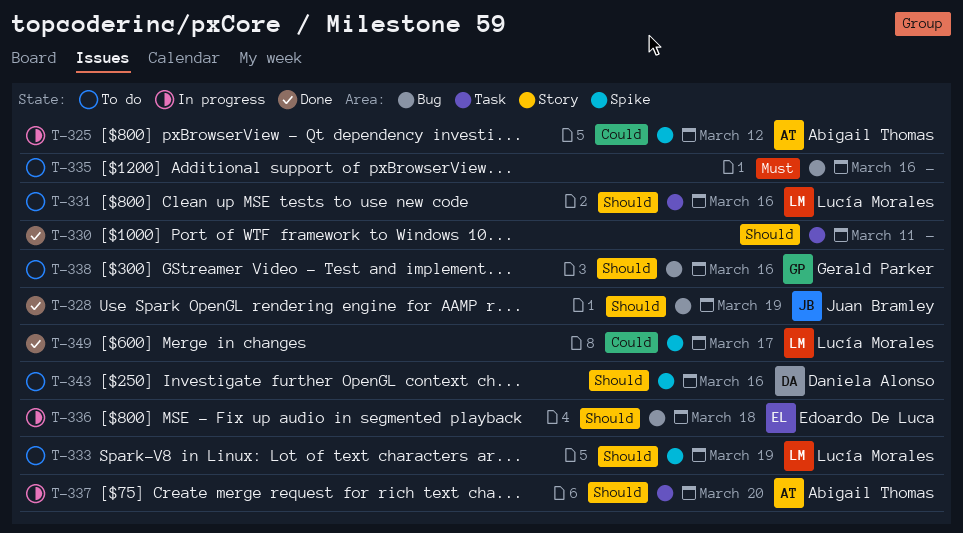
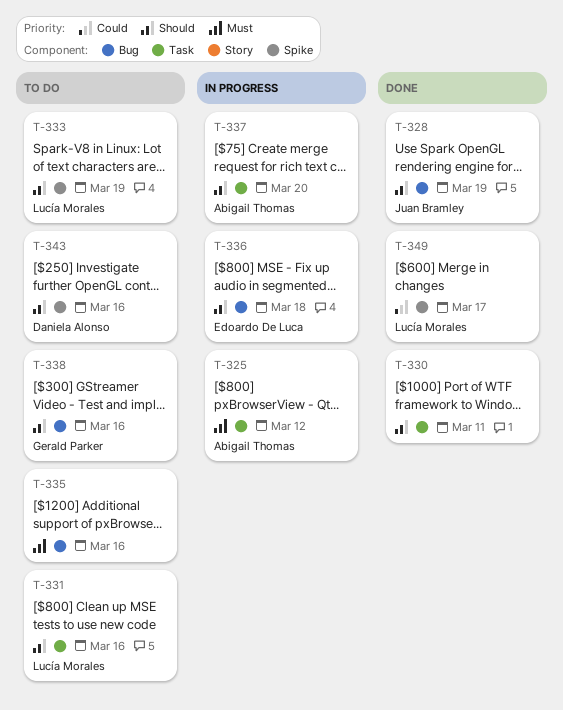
T-325, priority: Could -> Must
T-325, label: Spike -> Task

